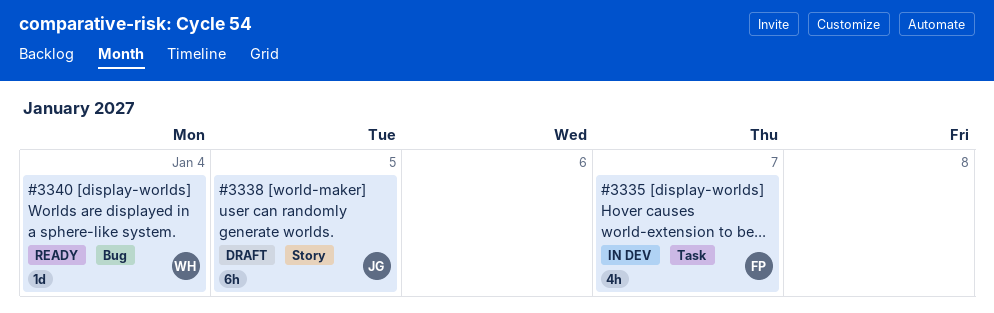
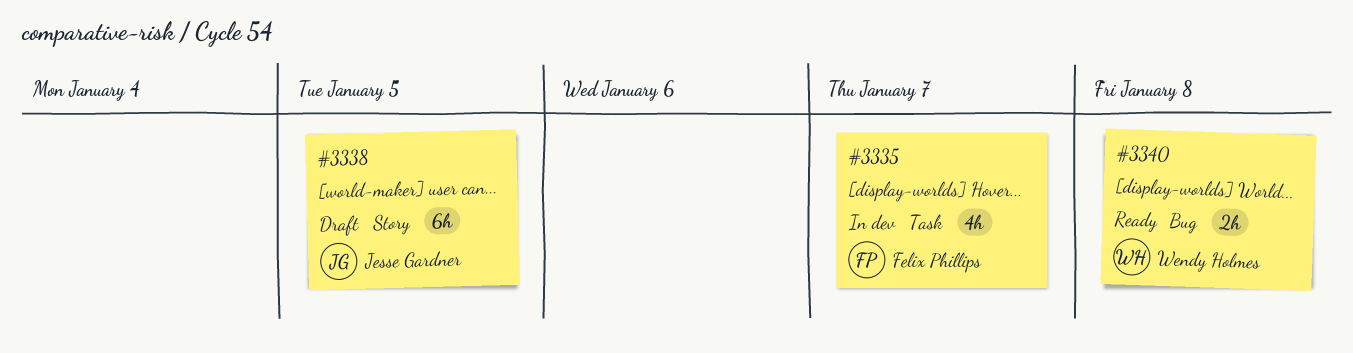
#3340, estimate: 1d -> 2h
#3340, due: Jan 4 -> Jan 8

